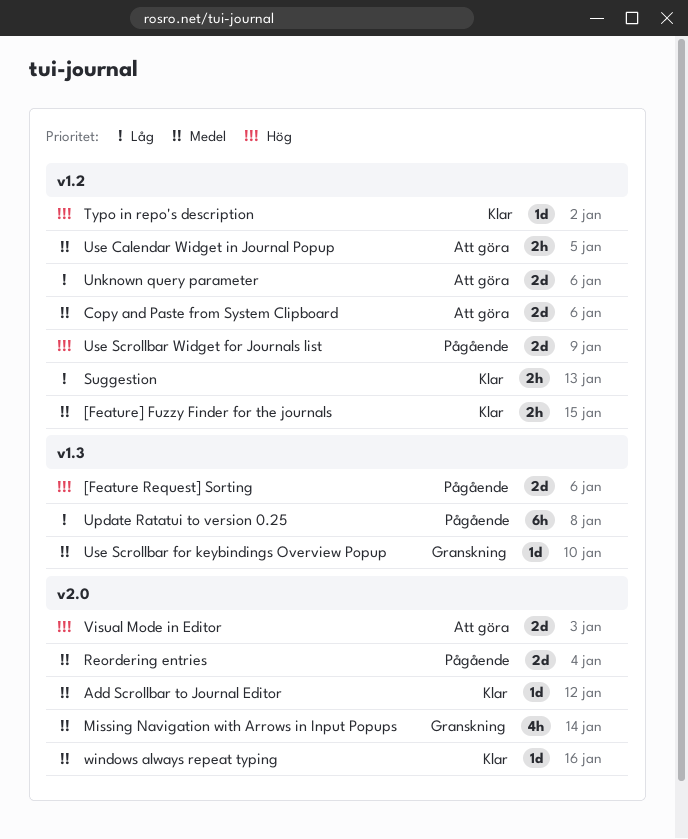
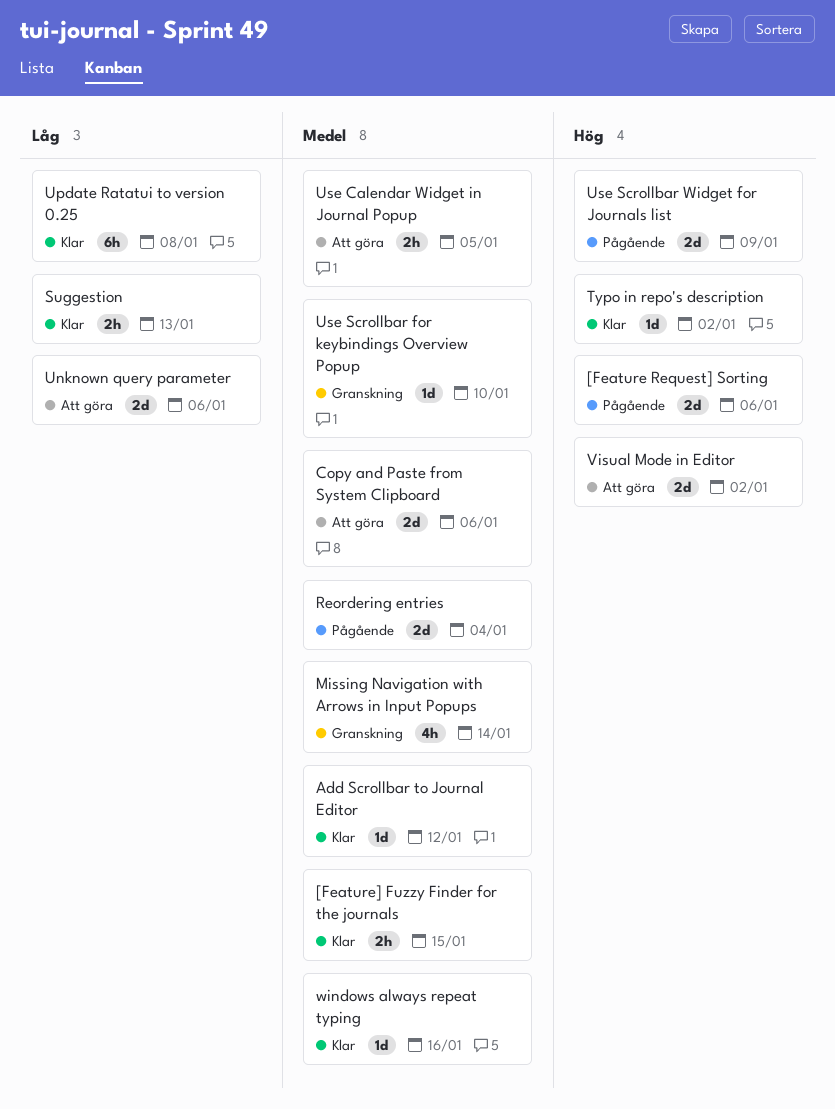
Update Ratatui to version 0.25, status: Pågående -> Klar
Visual Mode in Editor, due: Jan 3 -> Jan 2

